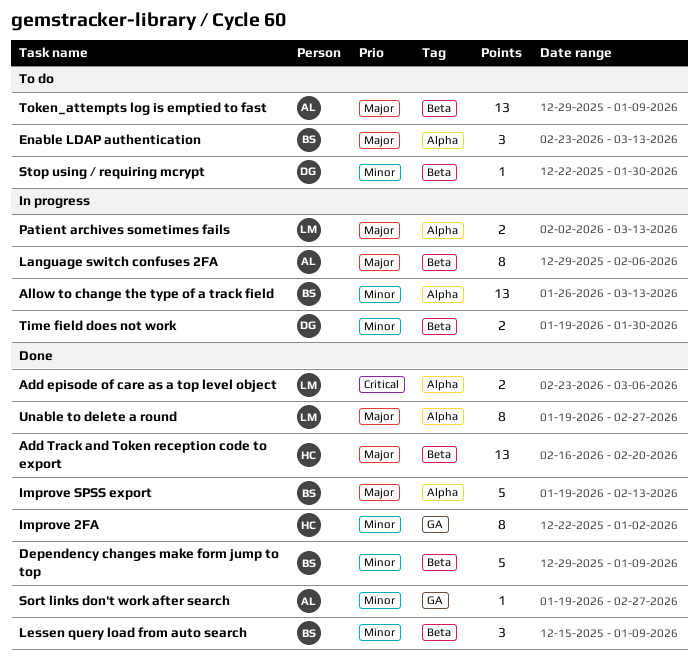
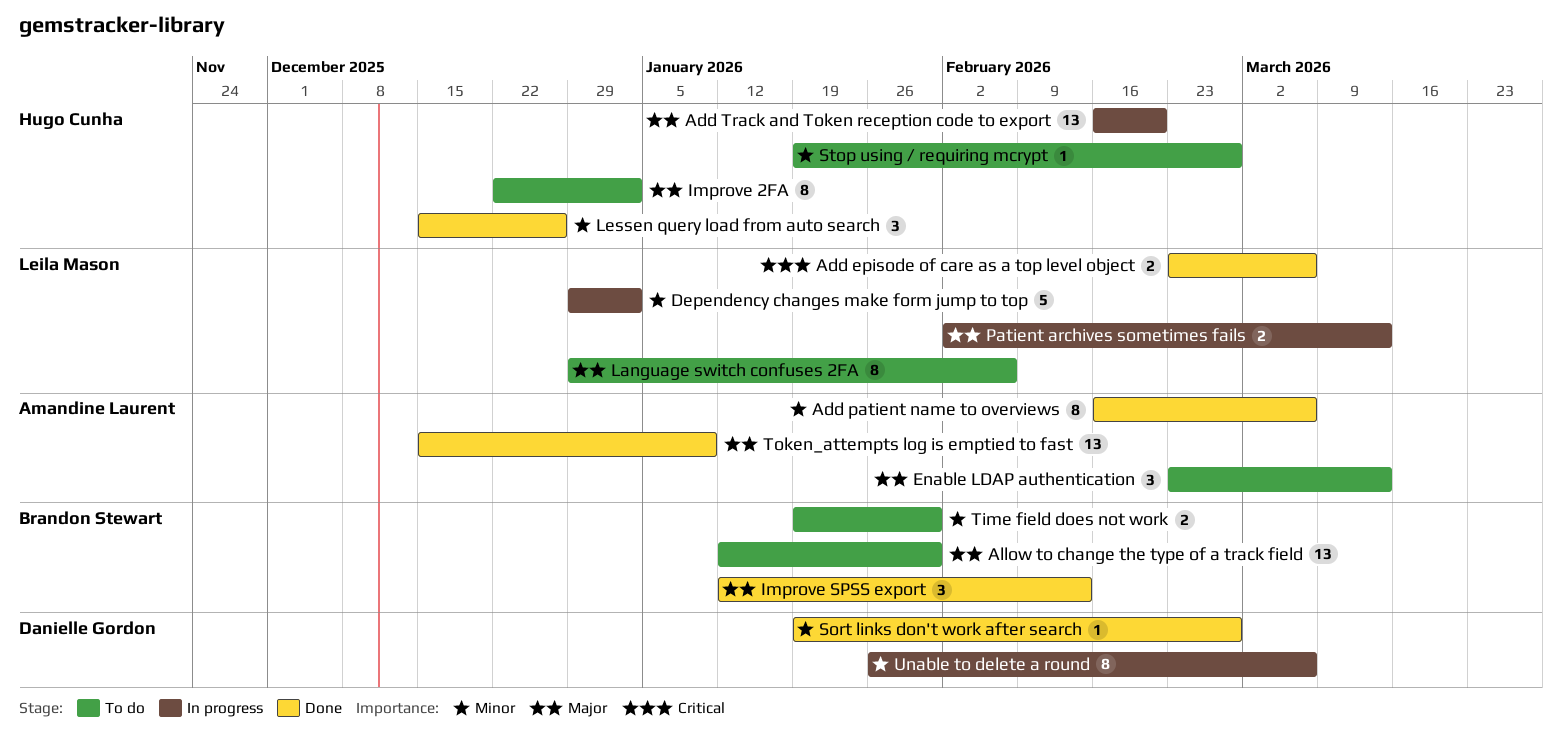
Add patient name to overviews: none -> present
Add Track and Token reception code to export, status: Done -> In progress
Allow to change the type of a track field, status: In progress -> To do
Allow to change the type of a track field, priority: Minor -> Major
Allow to change the type of a track field, start: Jan 26 -> Jan 12
Allow to change the type of a track field, due: Mar 13 -> Jan 30
Dependency changes make form jump to top, status: Done -> In progress
Dependency changes make form jump to top, owner: Brandon Stewart -> Leila Mason
Dependency changes make form jump to top, due: Jan 9 -> Jan 2
Enable LDAP authentication, owner: Brandon Stewart -> Amandine Laurent
Improve 2FA, status: Done -> To do
Improve 2FA, priority: Minor -> Major
Improve SPSS export, estimate: 5 -> 3
Improve SPSS export, start: Jan 19 -> Jan 12
Language switch confuses 2FA, status: In progress -> To do
Language switch confuses 2FA, owner: Amandine Laurent -> Leila Mason
Lessen query load from auto search, owner: Brandon Stewart -> Hugo Cunha
Lessen query load from auto search, due: Jan 9 -> Dec 26
Sort links don't work after search, owner: Amandine Laurent -> Danielle Gordon
Stop using / requiring mcrypt, owner: Danielle Gordon -> Hugo Cunha
Stop using / requiring mcrypt, start: Dec 22 -> Jan 19
Stop using / requiring mcrypt, due: Jan 30 -> Feb 27
Time field does not work, status: In progress -> To do
Time field does not work, owner: Danielle Gordon -> Brandon Stewart
Token_attempts log is emptied to fast, status: To do -> Done
Token_attempts log is emptied to fast, start: Dec 29 -> Dec 15
Unable to delete a round, status: Done -> In progress
Unable to delete a round, owner: Leila Mason -> Danielle Gordon
Unable to delete a round, priority: Major -> Minor
Unable to delete a round, start: Jan 19 -> Jan 26
Unable to delete a round, due: Feb 27 -> Mar 6

